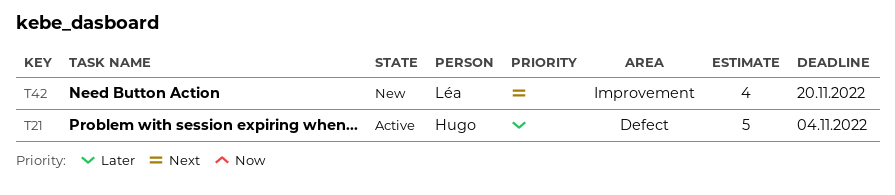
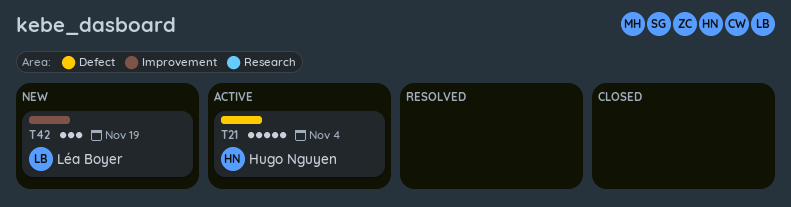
T42, estimate: 4 -> 3
T42, due: Nov 20 -> Nov 19

